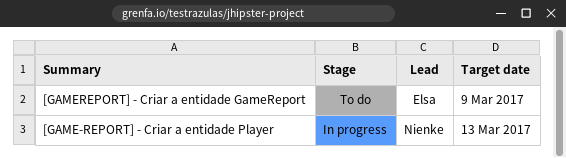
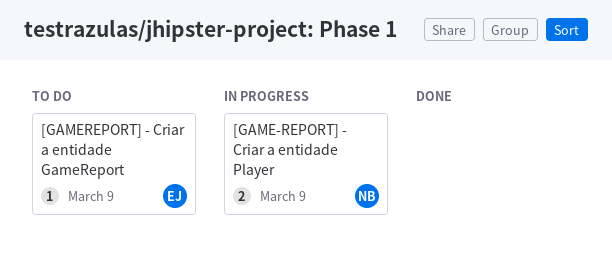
[GAME-REPORT] - Criar a entidade Player, due: Mar 13 -> Mar 9

